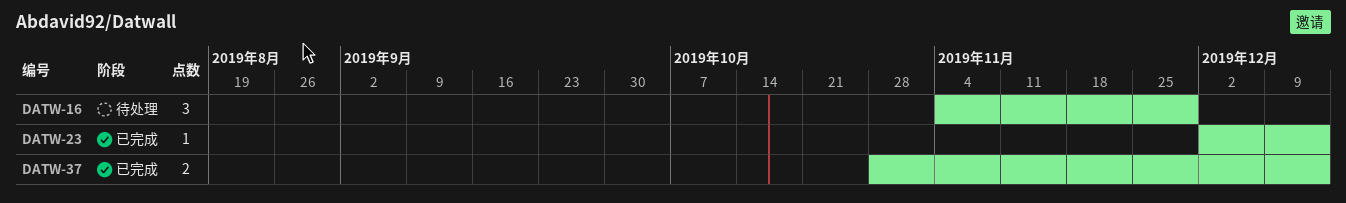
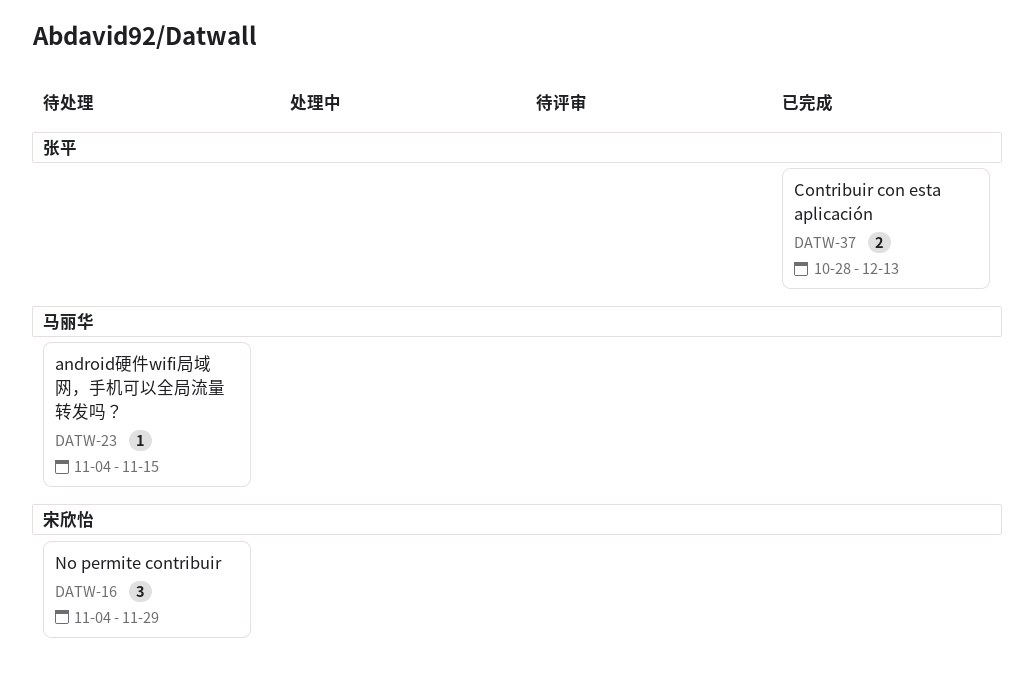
DATW-23, status: 已完成 -> 待处理
DATW-23, start: Dec 2 -> Nov 4
DATW-23, due: Dec 13 -> Nov 15

